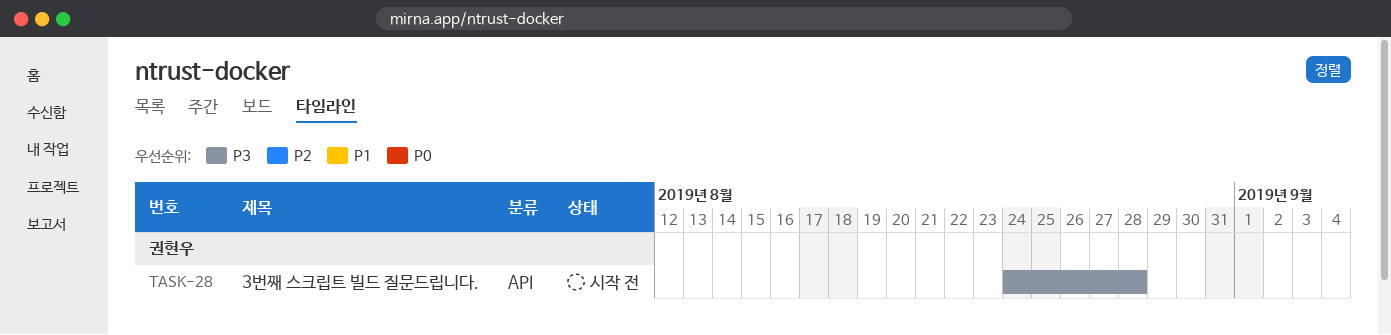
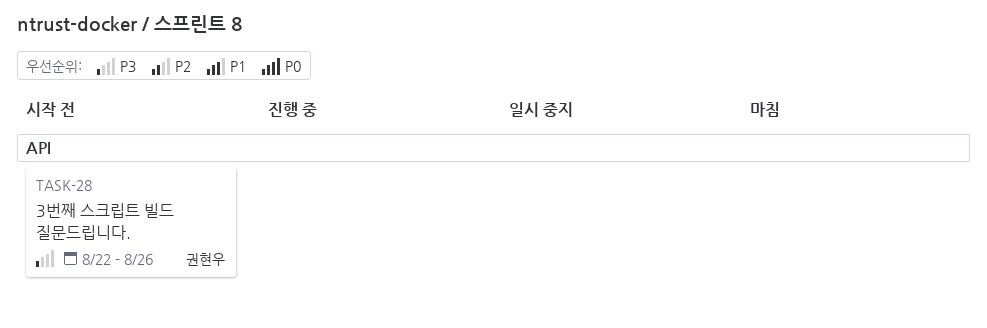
TASK-28, start: Aug 24 -> Aug 22
TASK-28, due: Aug 28 -> Aug 26

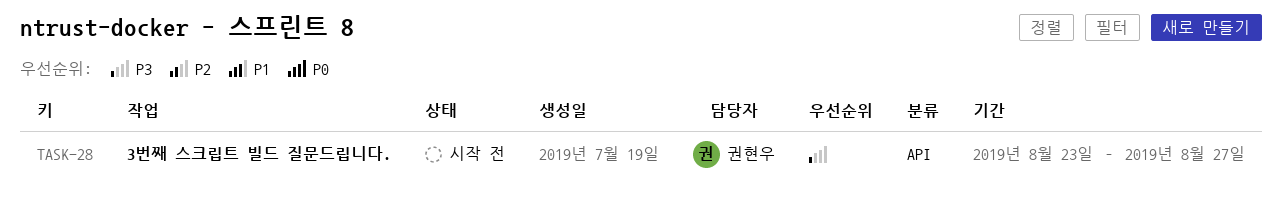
TASK-28, start: Aug 22 -> Aug 23
TASK-28, due: Aug 26 -> Aug 27

